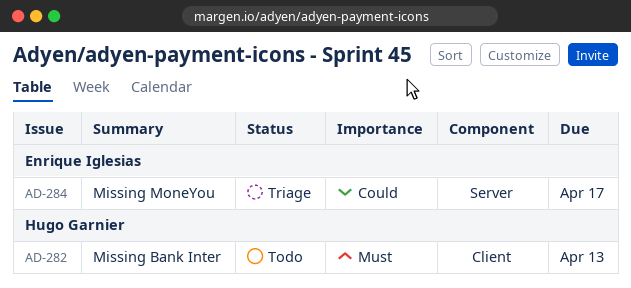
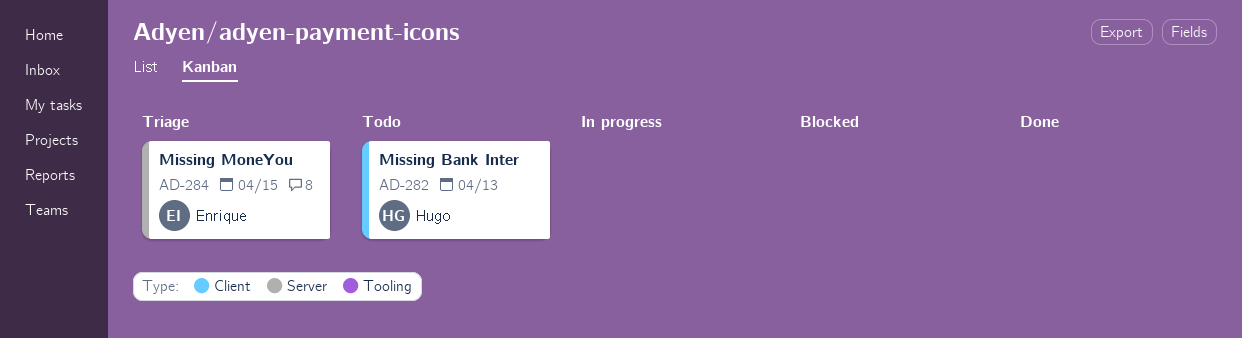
AD-284, due: Apr 17 -> Apr 15

